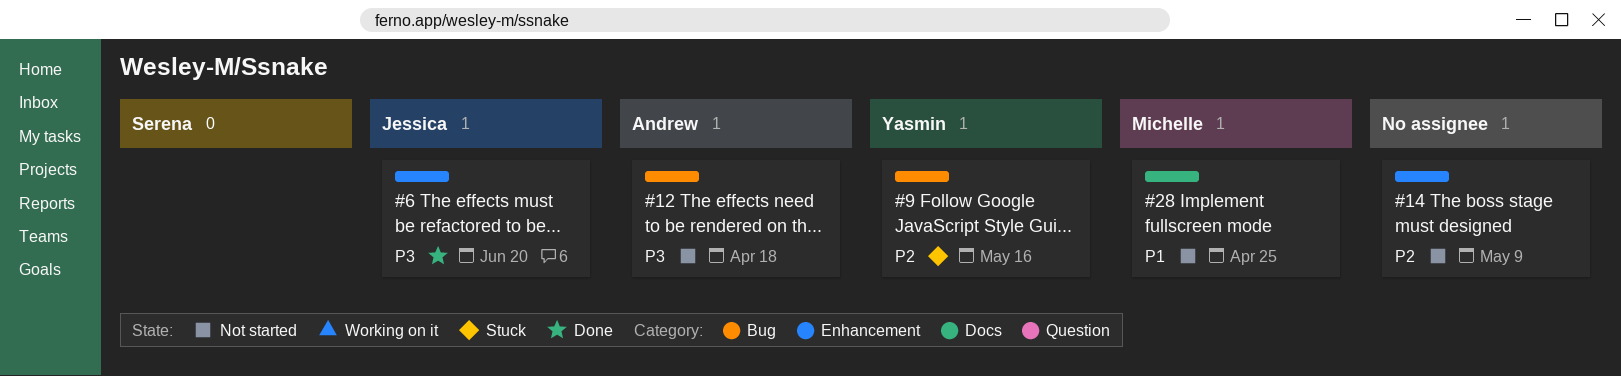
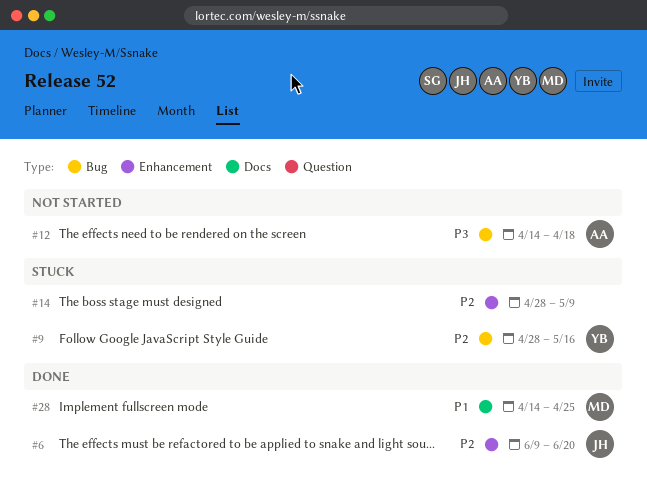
#6, priority: P3 -> P2
#14, status: Not started -> Stuck
#28, status: Not started -> Done

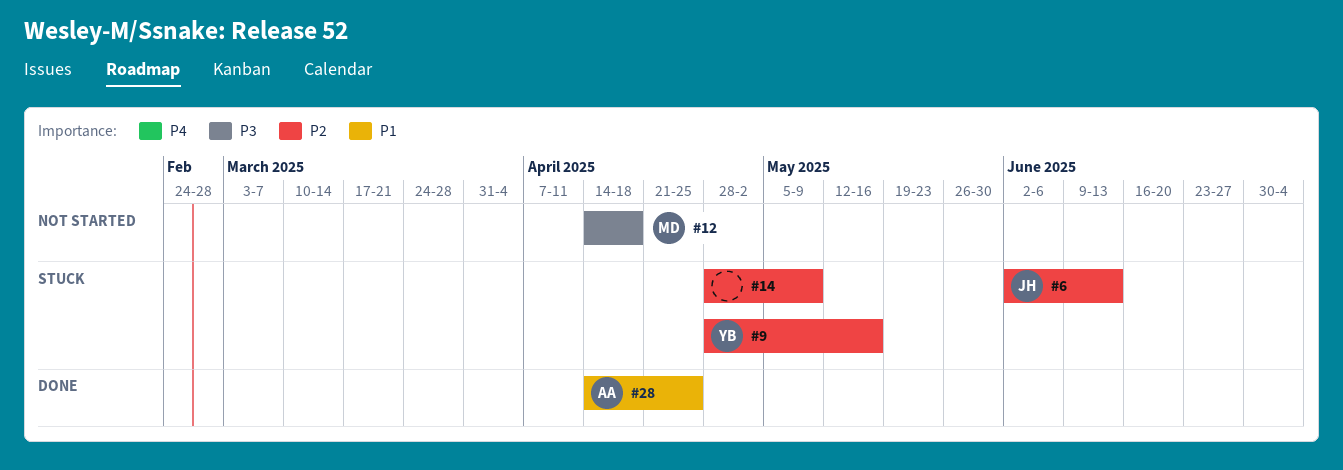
#6, status: Done -> Stuck
#6, start: Jun 9 -> Jun 2
#6, due: Jun 20 -> Jun 13
#12, owner: AA -> MD
#28, owner: MD -> AA

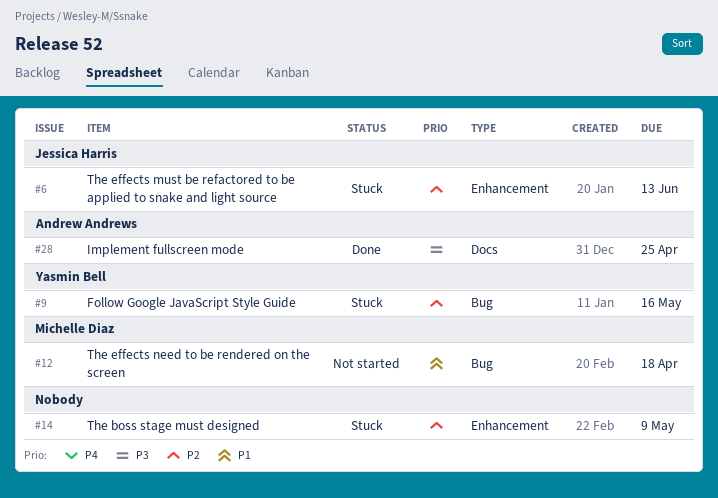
#12, priority: P3 -> P1
#28, priority: P1 -> P3

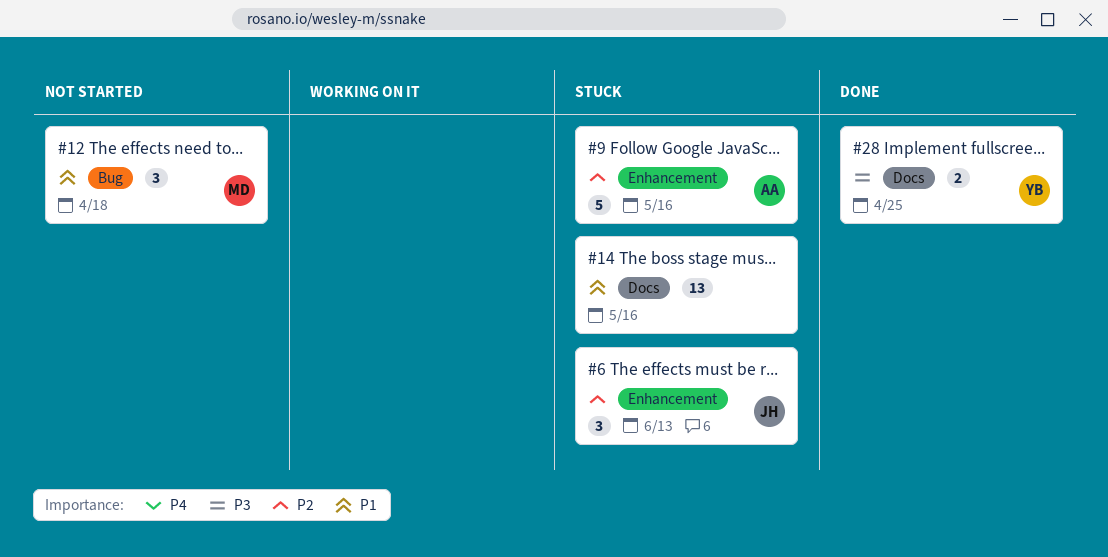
#9, owner: Yasmin Bell -> Andrew Andrews
#9, label: Bug -> Enhancement
#14, priority: P2 -> P1
#14, label: Enhancement -> Docs
#14, due: May 9 -> May 16
#28, owner: Andrew Andrews -> Yasmin Bell

